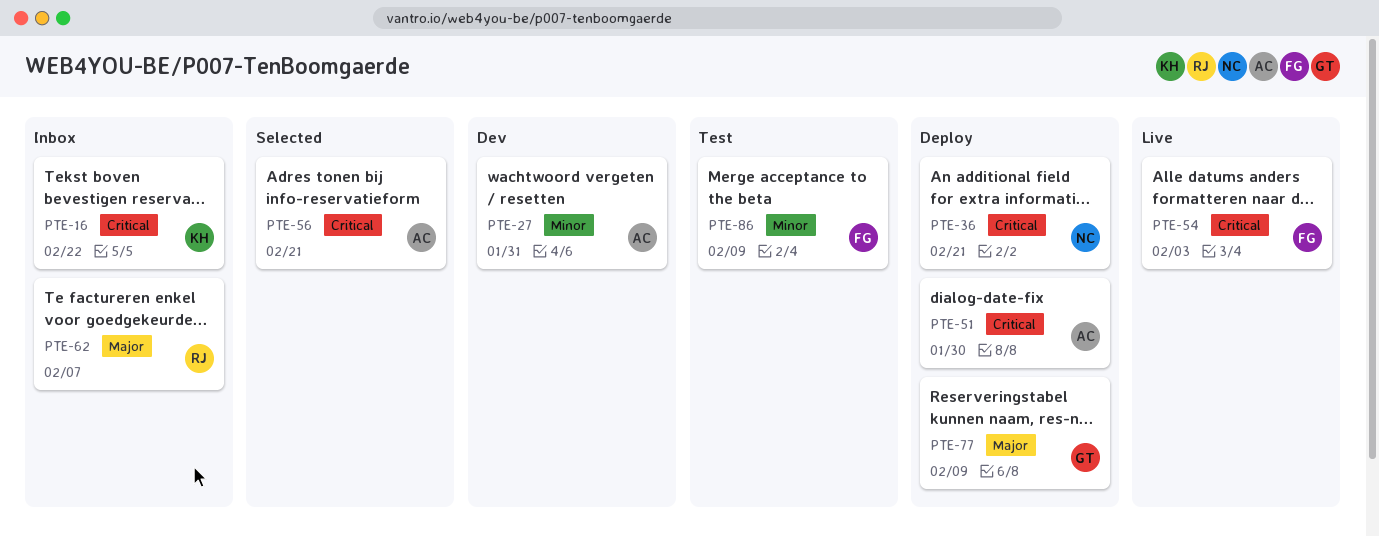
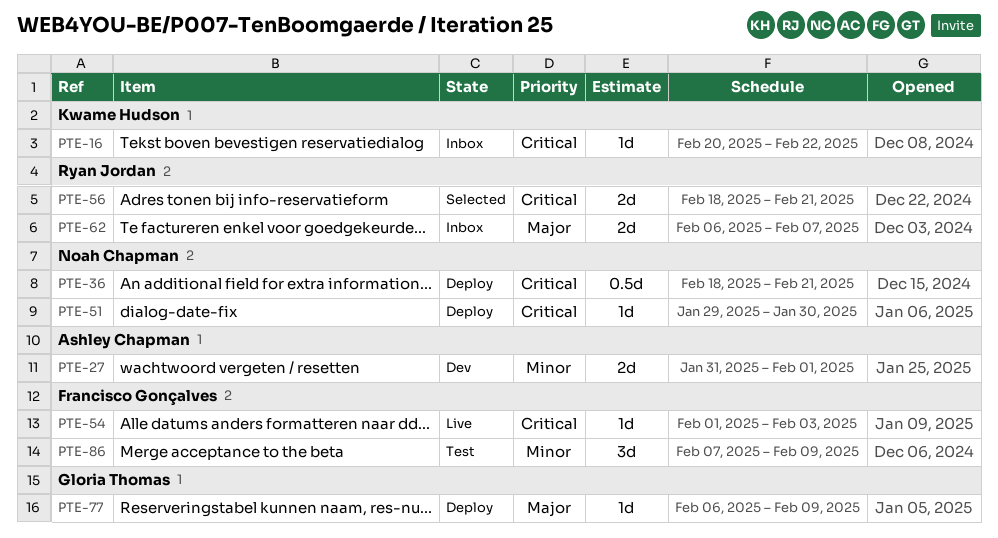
PTE-27, due: Jan 31 -> Feb 1
PTE-51, owner: Ashley Chapman -> Noah Chapman
PTE-56, owner: Ashley Chapman -> Ryan Jordan

